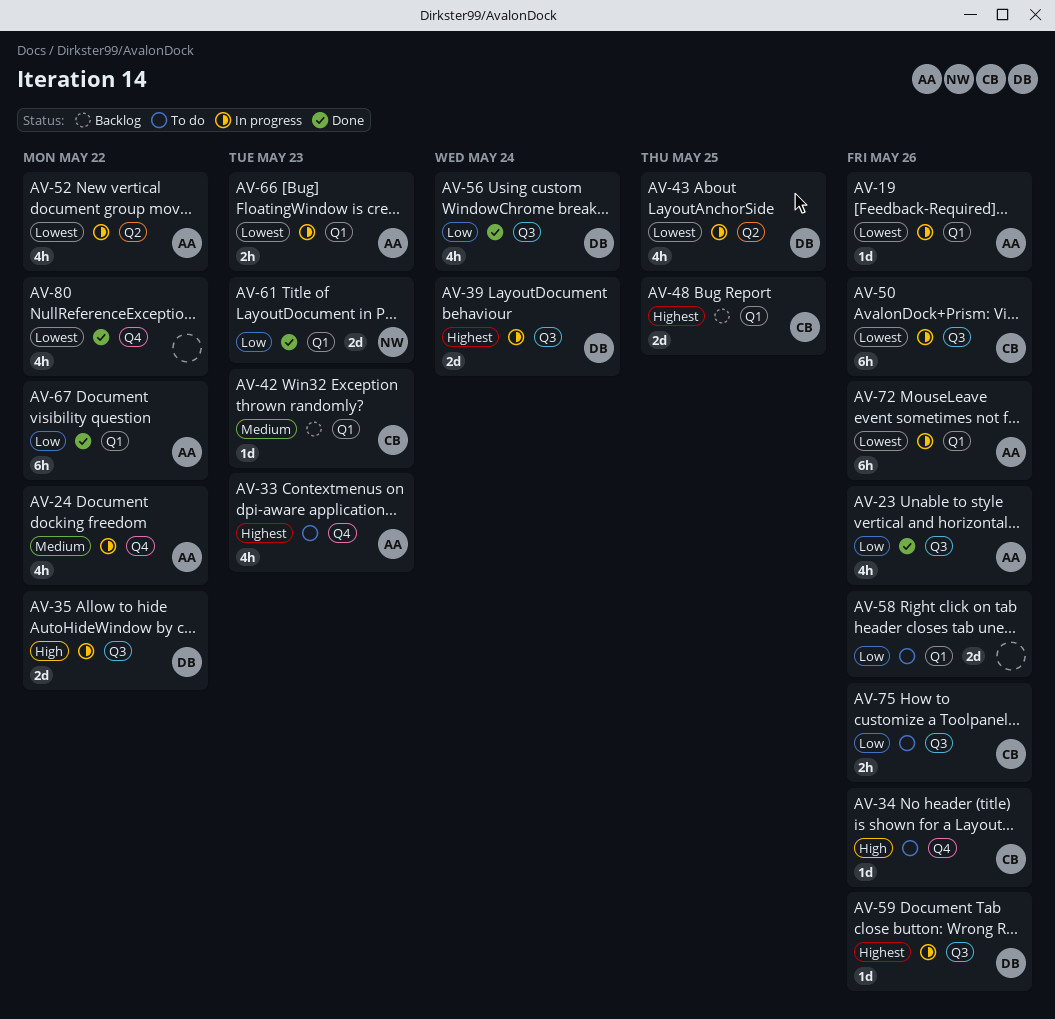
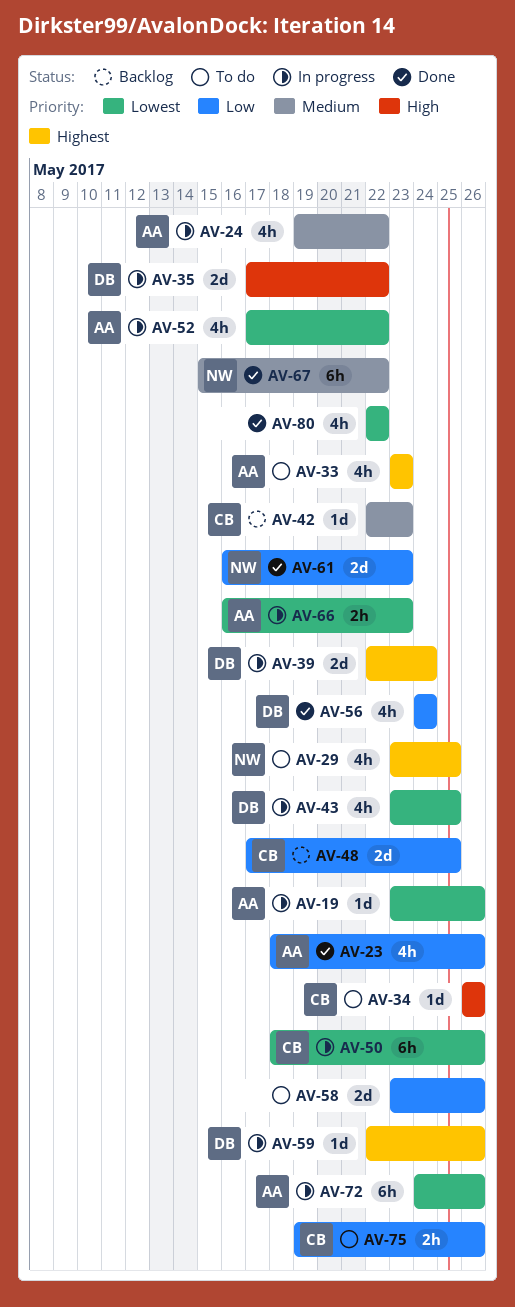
AV-29: none -> present
AV-48, priority: Highest -> Low
AV-67, owner: AA -> NW
AV-67, priority: Low -> Medium

